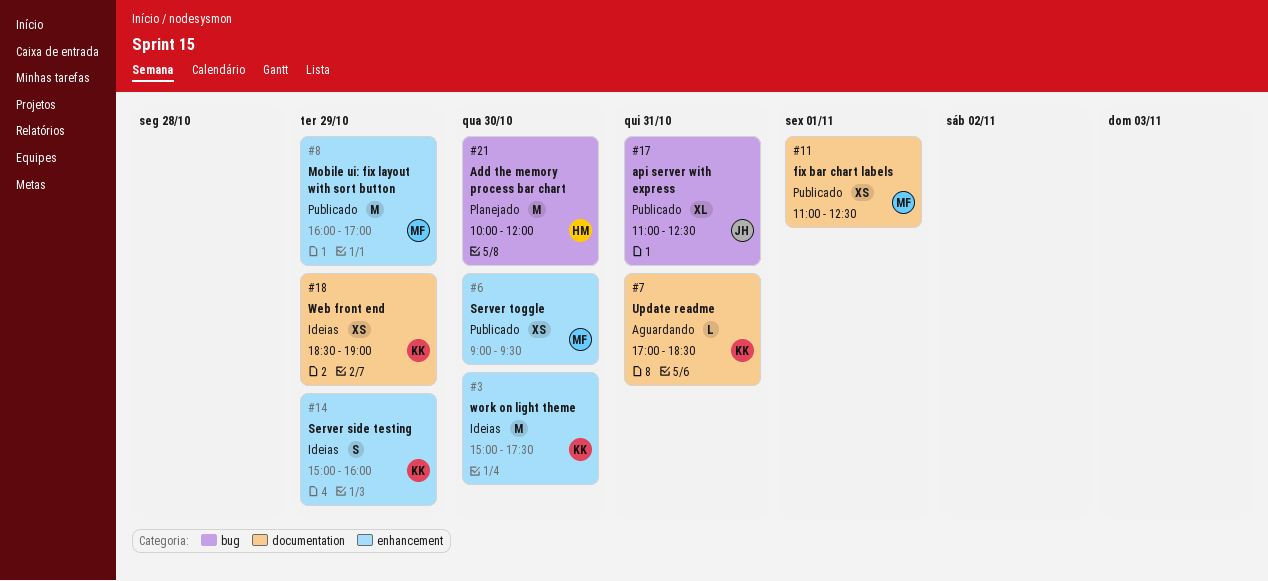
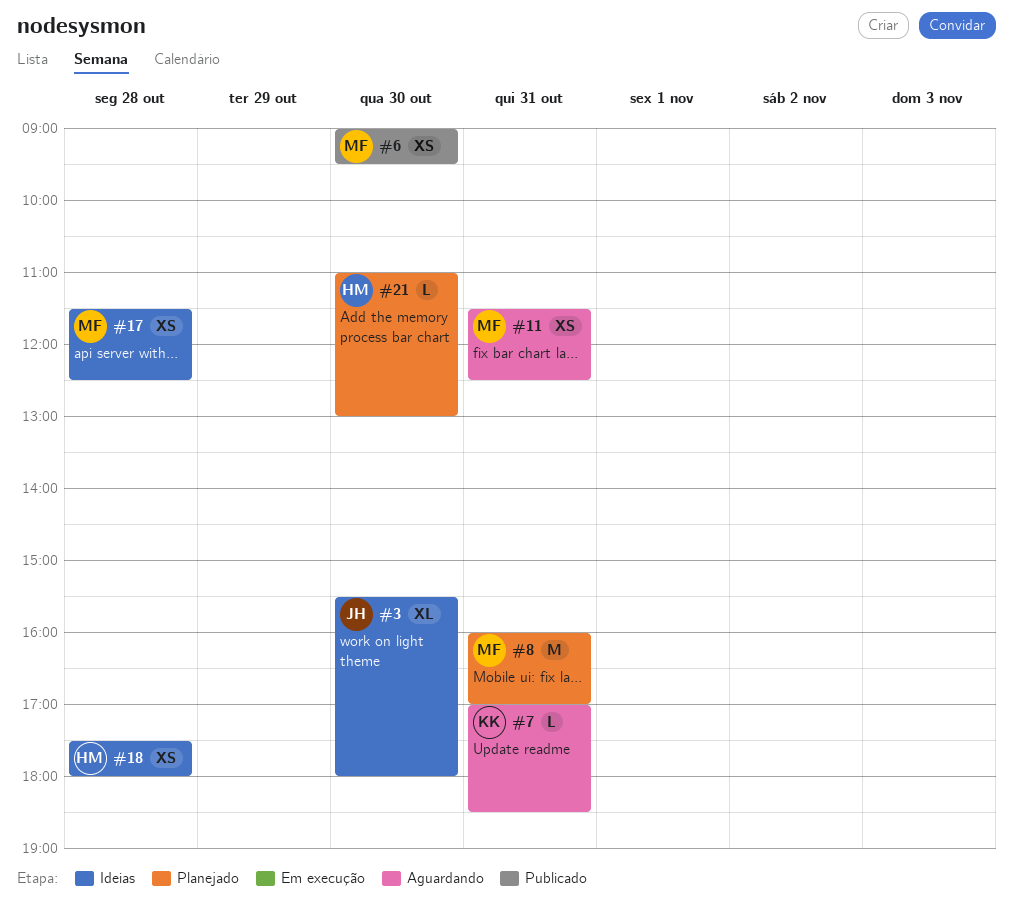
#3, owner: KK -> JH
#3, estimate: M -> XL
#3, begins: 15:00 -> 15:30
#3, ends: 17:30 -> 18:00
#8, status: Publicado -> Planejado
#8, day: Oct 29 -> Oct 31
#11, status: Publicado -> Aguardando
#11, day: Nov 1 -> Oct 31
#11, begins: 11:00 -> 11:30
#14: present -> none
#17, status: Publicado -> Ideias
#17, owner: JH -> MF
#17, estimate: XL -> XS
#17, day: Oct 31 -> Oct 28
#17, begins: 11:00 -> 11:30
#18, owner: KK -> HM
#18, day: Oct 29 -> Oct 28
#18, begins: 18:30 -> 17:30
#18, ends: 19:00 -> 18:00
#21, estimate: M -> L
#21, begins: 10:00 -> 11:00
#21, ends: 12:00 -> 13:00

